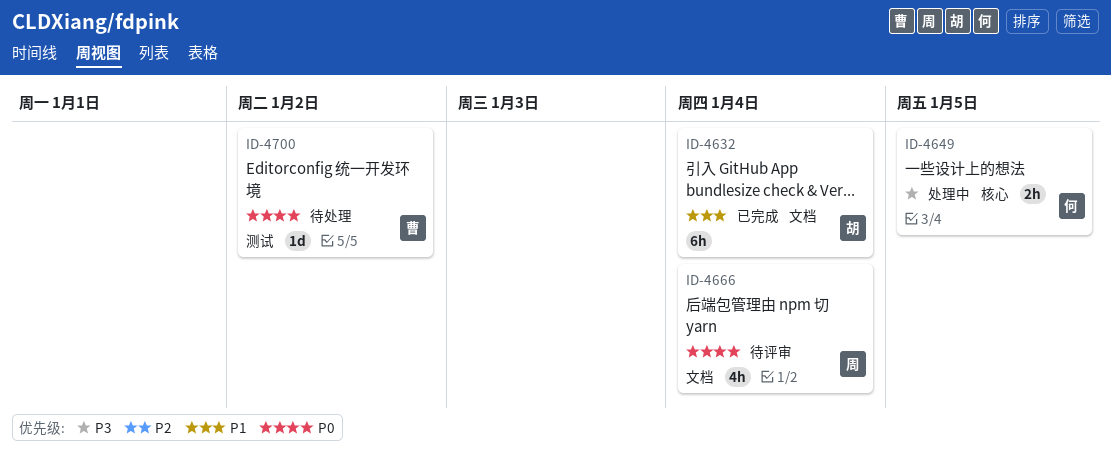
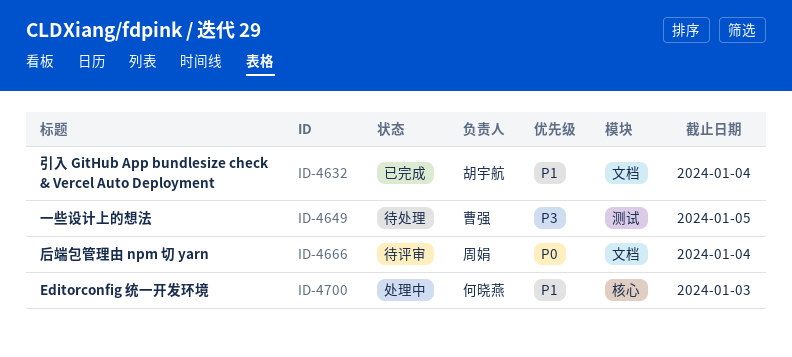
ID-4649, status: 处理中 -> 待处理
ID-4649, owner: 何晓燕 -> 曹强
ID-4649, label: 核心 -> 测试
ID-4700, status: 待处理 -> 处理中
ID-4700, owner: 曹强 -> 何晓燕
ID-4700, priority: P0 -> P1
ID-4700, label: 测试 -> 核心
ID-4700, due: Jan 2 -> Jan 3

